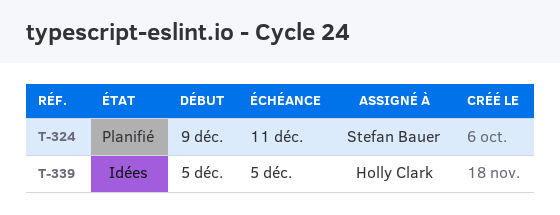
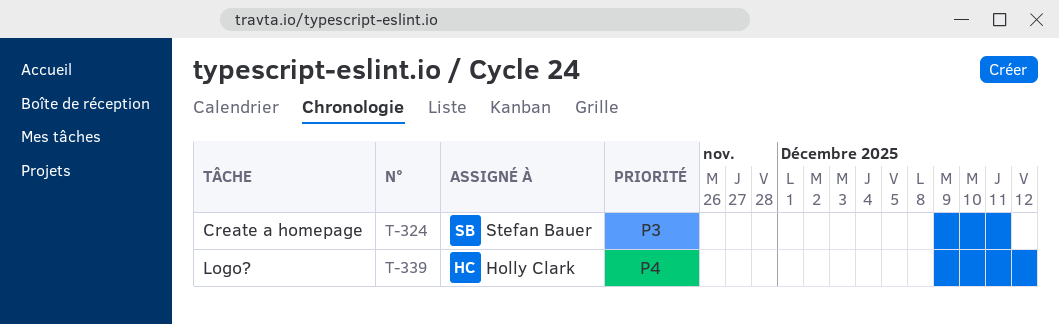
T-339, start: Dec 5 -> Dec 9
T-339, due: Dec 5 -> Dec 12

